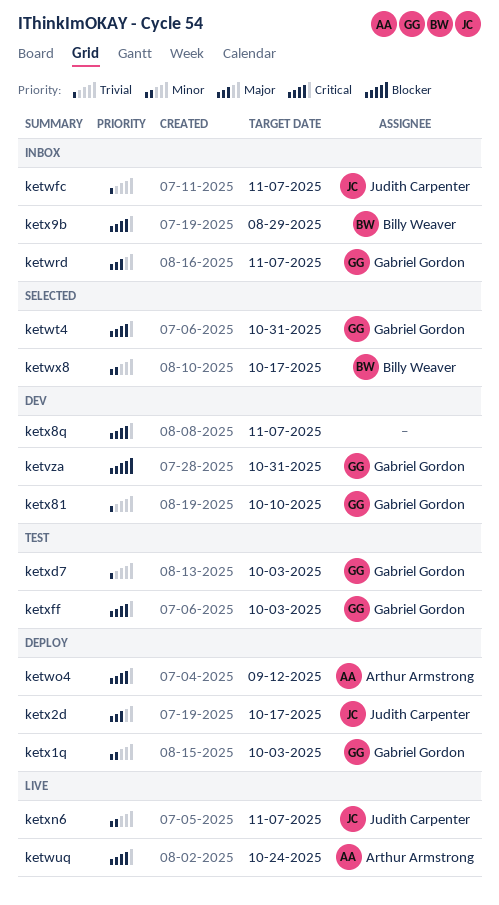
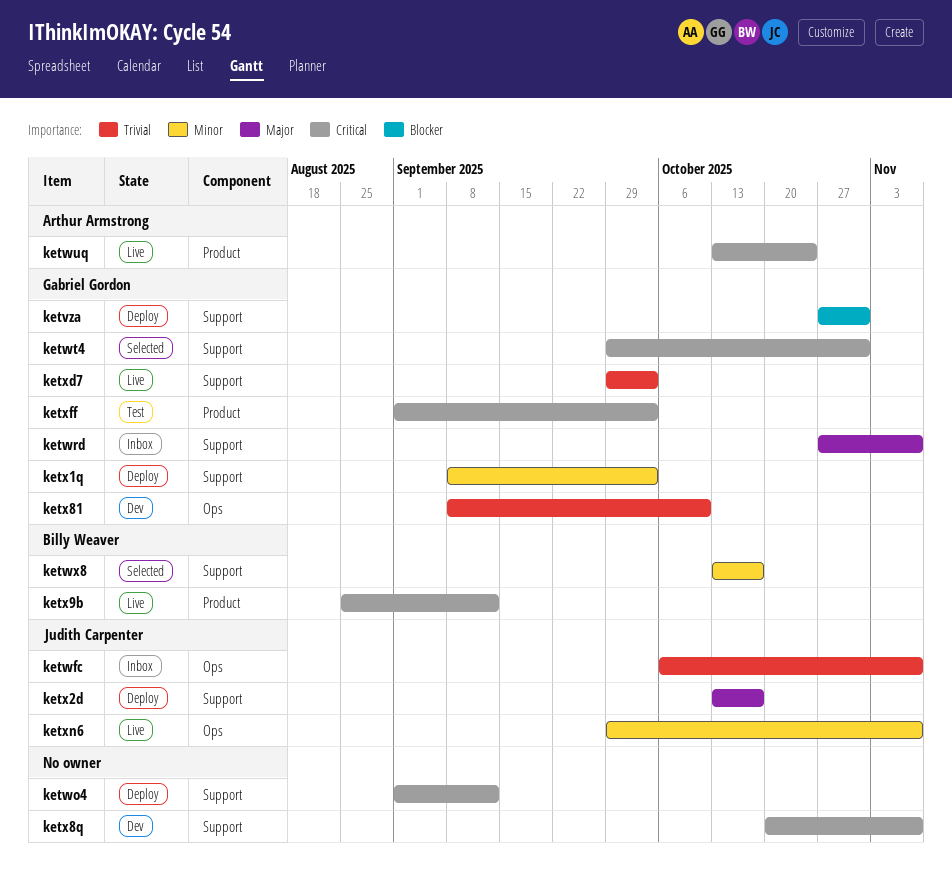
ketvza, status: Dev -> Deploy
ketwo4, owner: Arthur Armstrong -> none
ketx9b, status: Inbox -> Live
ketx9b, due: Aug 29 -> Sep 12
ketxd7, status: Test -> Live

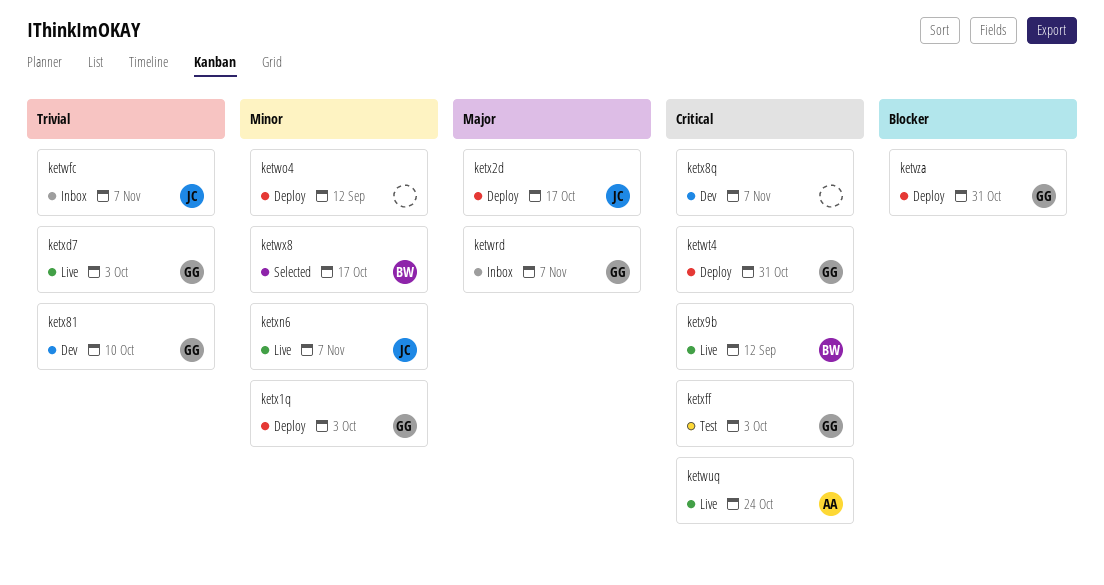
ketwo4, priority: Critical -> Minor
ketwt4, status: Selected -> Deploy

